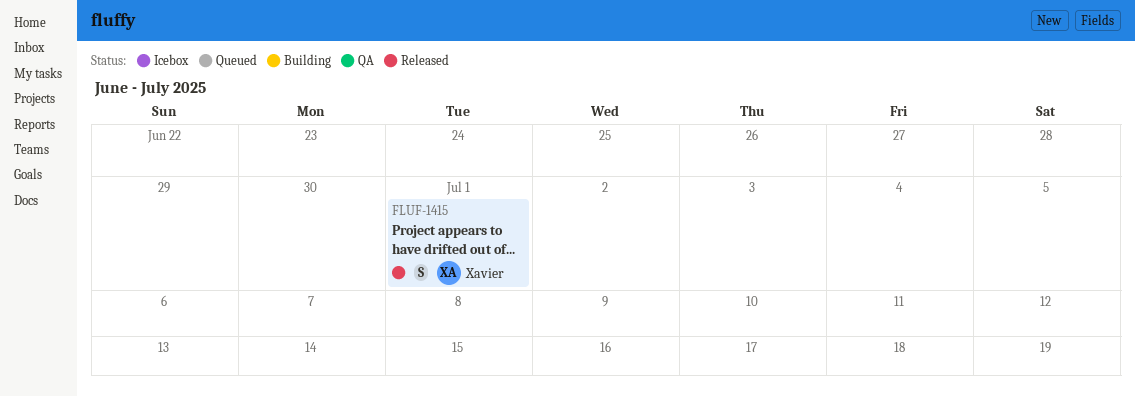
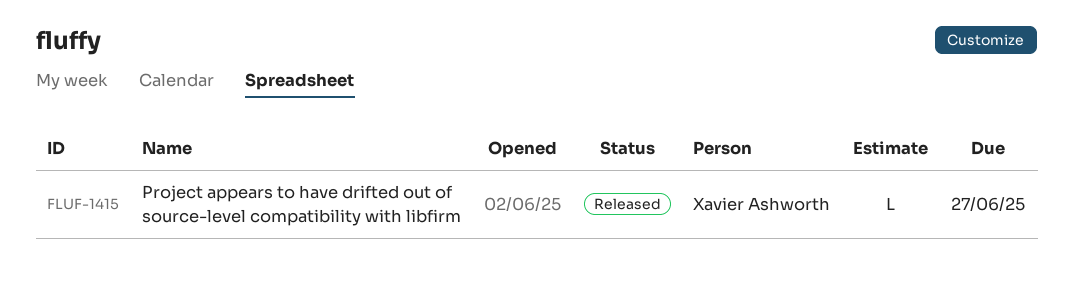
FLUF-1415, estimate: S -> L
FLUF-1415, due: Jul 1 -> Jun 27

